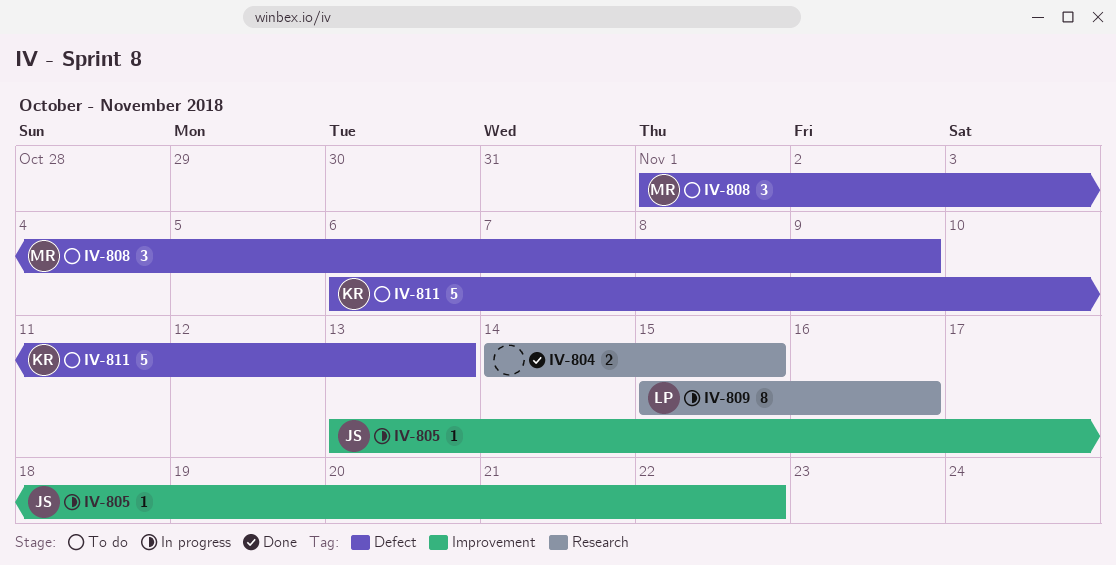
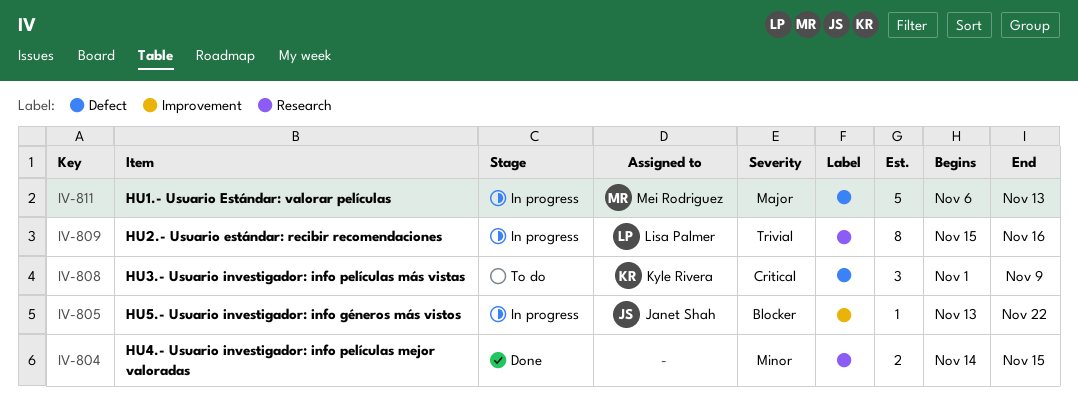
IV-808, owner: Mei Rodriguez -> Kyle Rivera
IV-811, status: To do -> In progress
IV-811, owner: Kyle Rivera -> Mei Rodriguez

